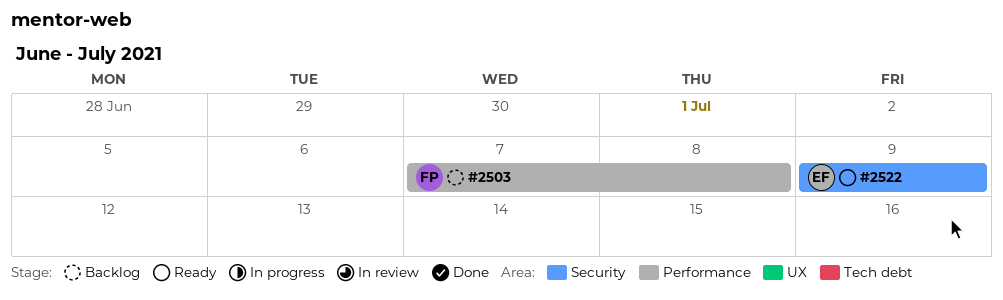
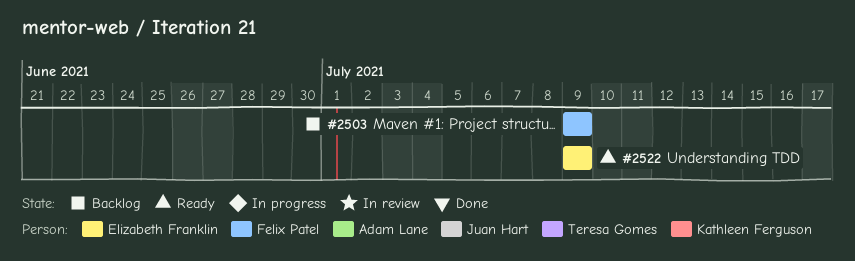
#2503, start: Jul 7 -> Jul 9
#2503, due: Jul 8 -> Jul 9

